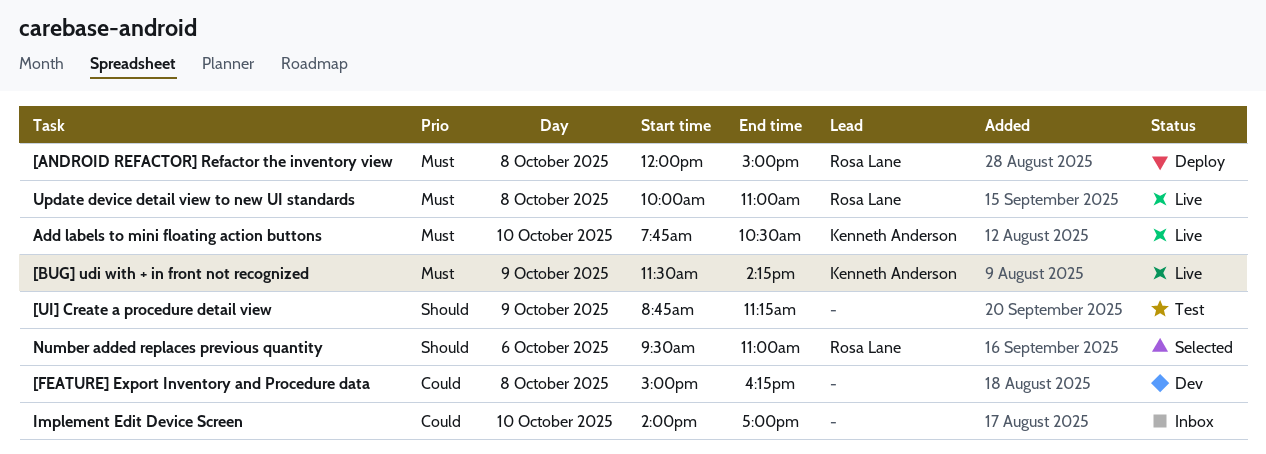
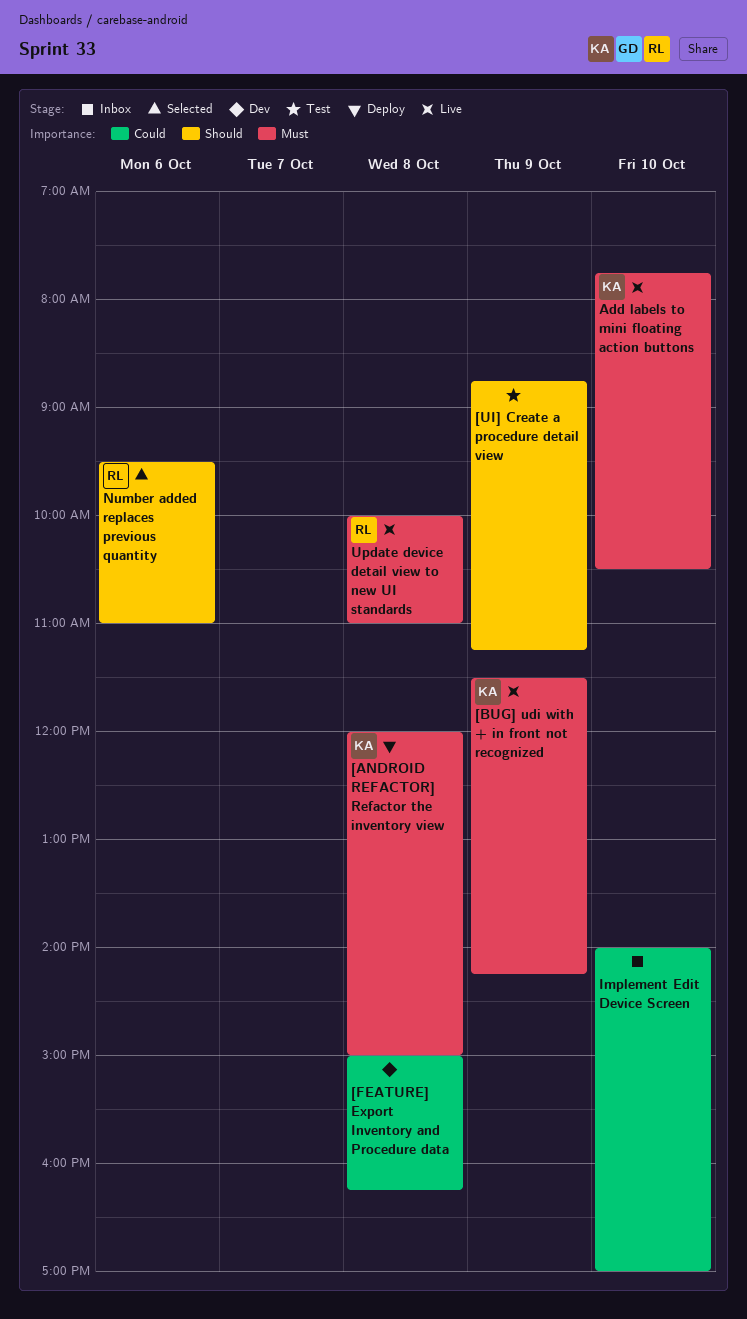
[ANDROID REFACTOR] Refactor the inventory view, owner: Rosa Lane -> Kenneth Anderson

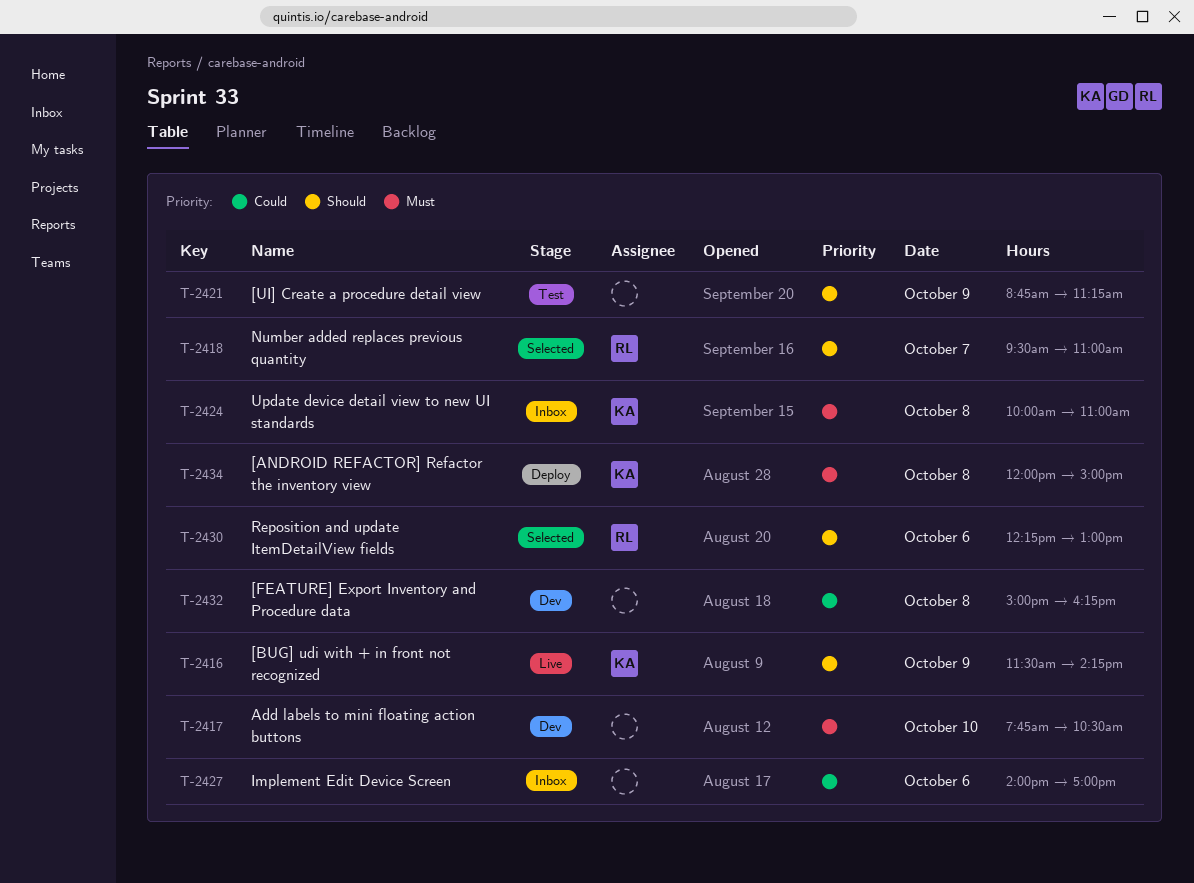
[BUG] udi with + in front not recognized, priority: Must -> Should
Add labels to mini floating action buttons, status: Live -> Dev
Add labels to mini floating action buttons, owner: KA -> none
Implement Edit Device Screen, day: Oct 10 -> Oct 6
Number added replaces previous quantity, day: Oct 6 -> Oct 7
Reposition and update ItemDetailView fields: none -> present
Update device detail view to new UI standards, status: Live -> Inbox
Update device detail view to new UI standards, owner: RL -> KA

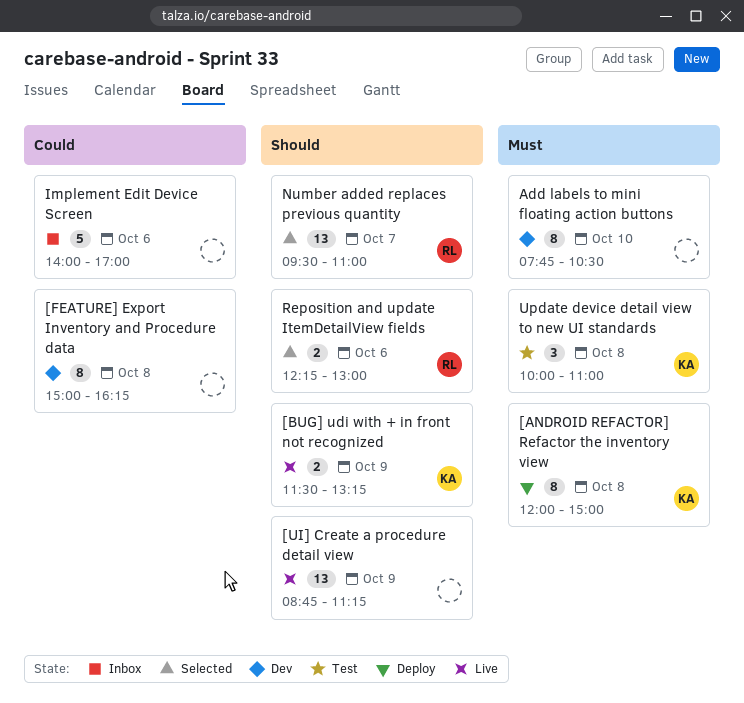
[BUG] udi with + in front not recognized, ends: 14:15 -> 13:15
[UI] Create a procedure detail view, status: Test -> Live
Update device detail view to new UI standards, status: Inbox -> Test

